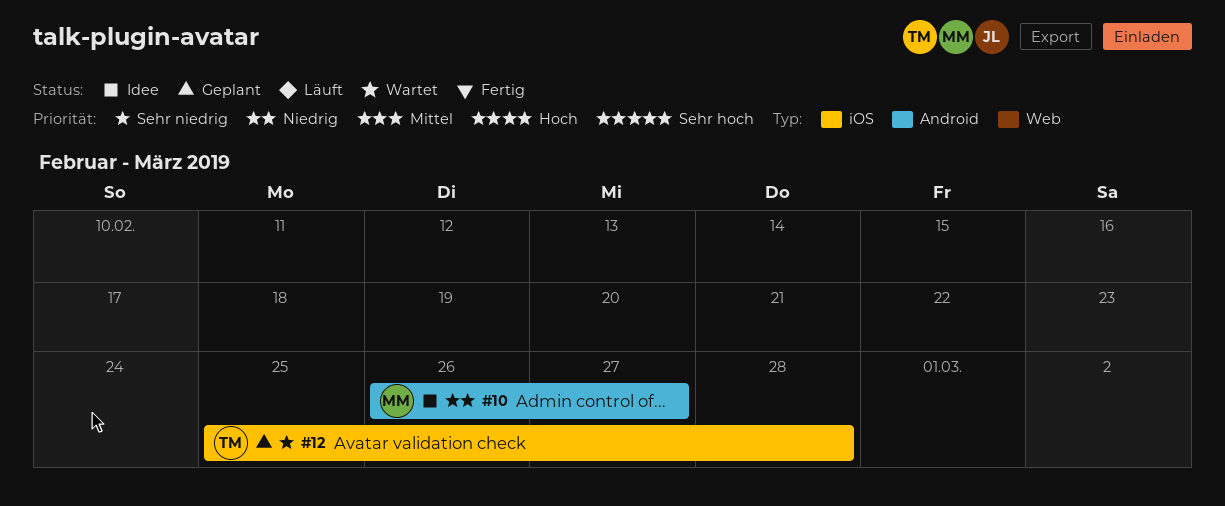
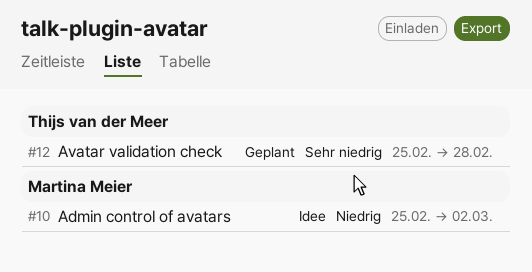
#10, start: Feb 26 -> Feb 25
#10, due: Feb 27 -> Mar 2

